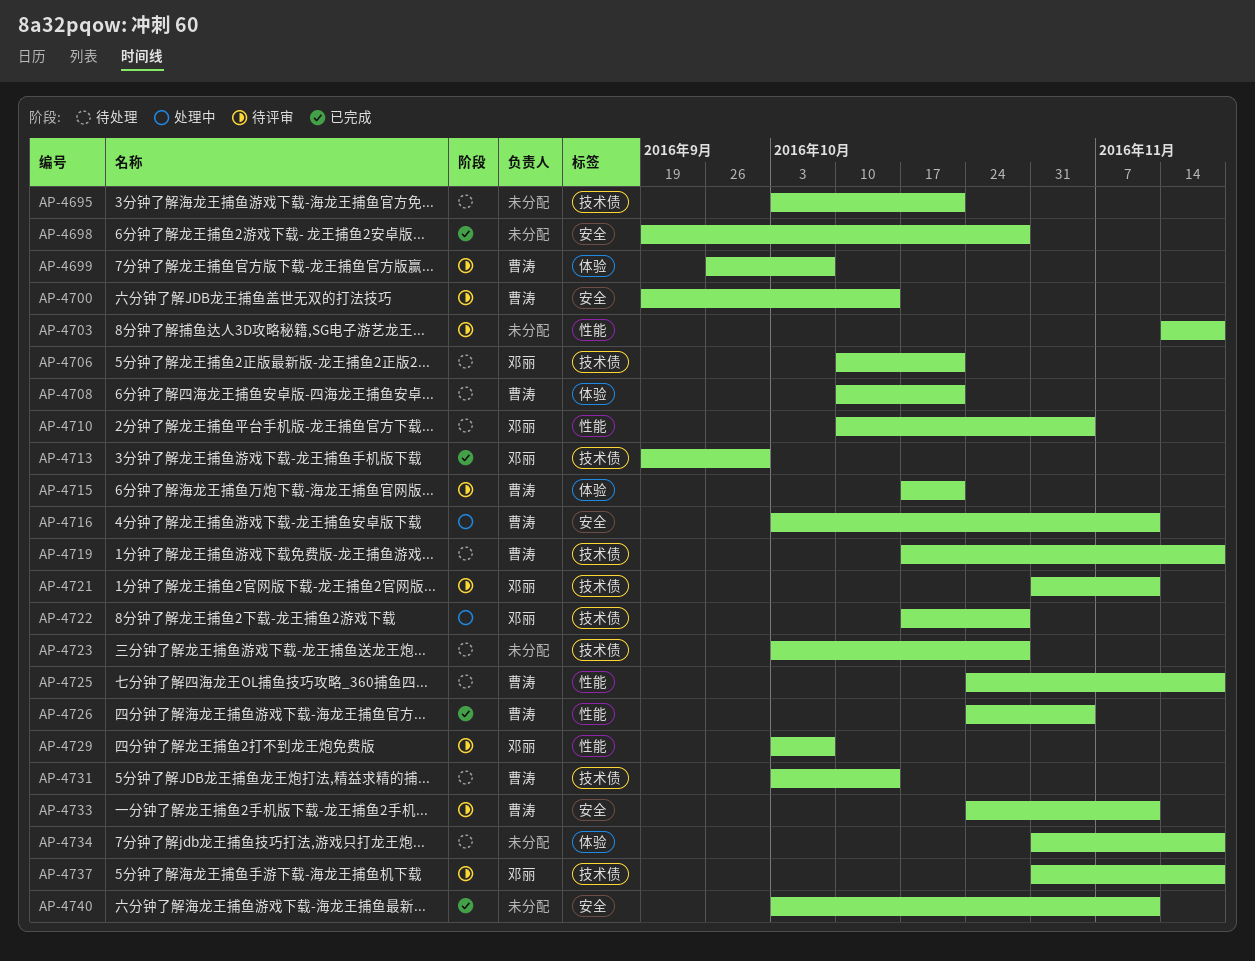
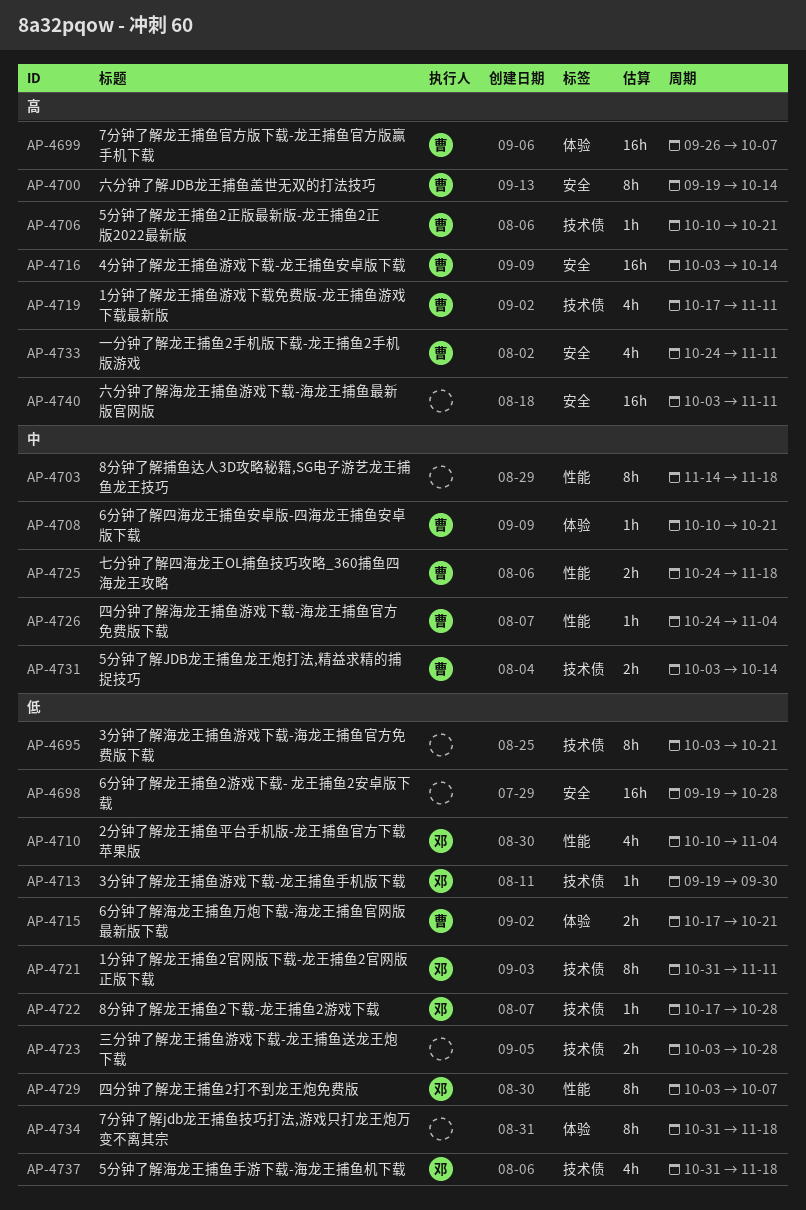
AP-4706, owner: 邓丽 -> 曹涛
AP-4716, due: Nov 11 -> Oct 14
AP-4719, due: Nov 18 -> Nov 11

